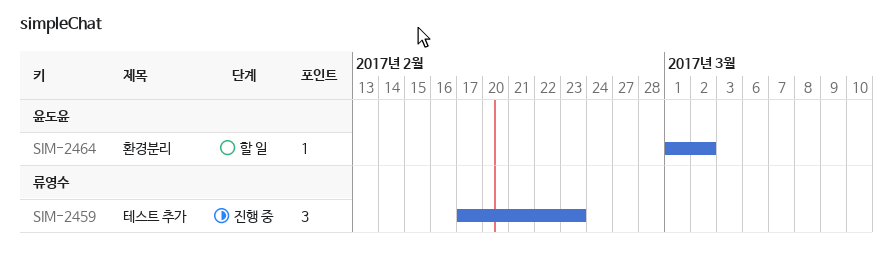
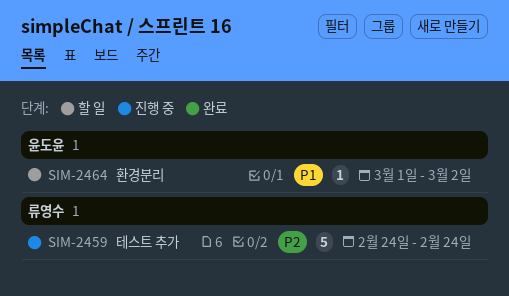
SIM-2459, estimate: 3 -> 5
SIM-2459, start: Feb 17 -> Feb 24
SIM-2459, due: Feb 23 -> Feb 24

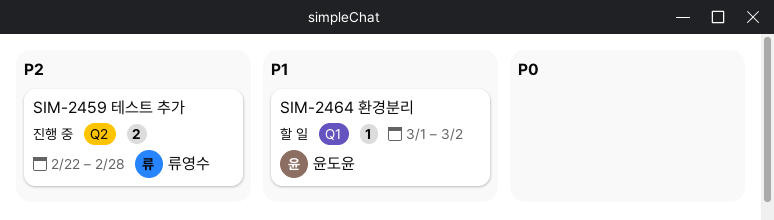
SIM-2459, estimate: 5 -> 2
SIM-2459, start: Feb 24 -> Feb 22
SIM-2459, due: Feb 24 -> Feb 28

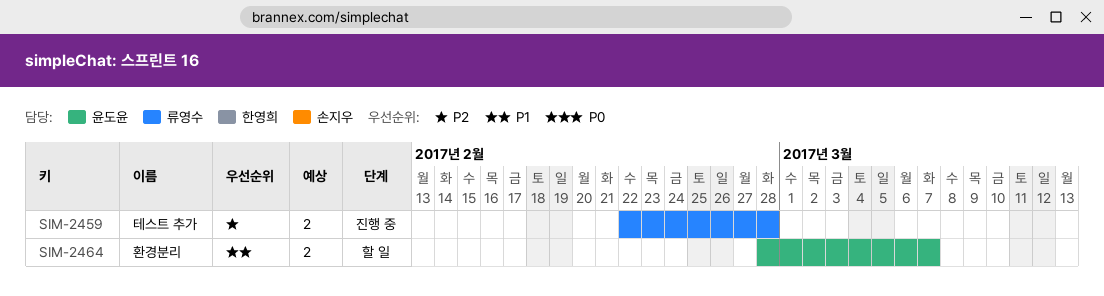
SIM-2464, estimate: 1 -> 2
SIM-2464, start: Mar 1 -> Feb 28
SIM-2464, due: Mar 2 -> Mar 7

